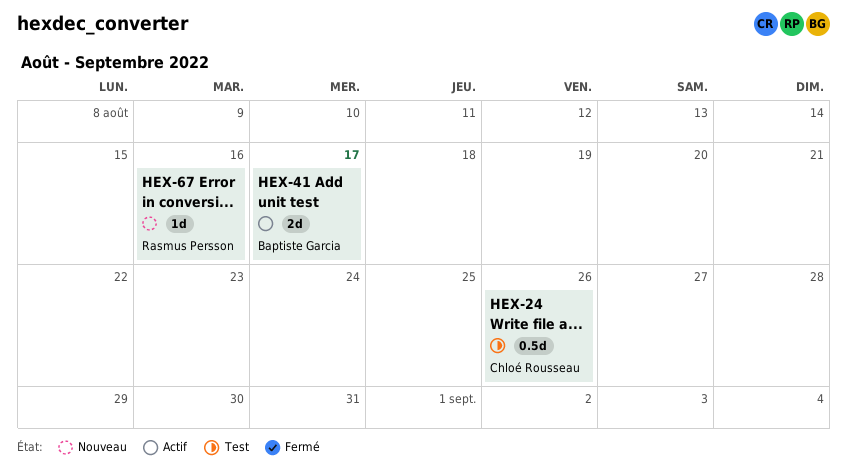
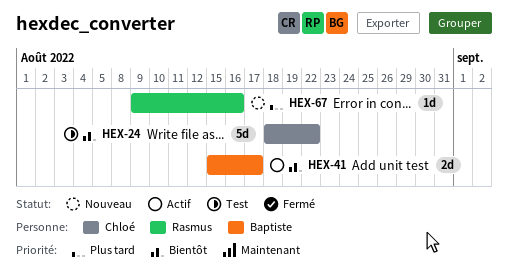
HEX-24, estimate: 0.5d -> 5d
HEX-24, due: Aug 26 -> Aug 22

